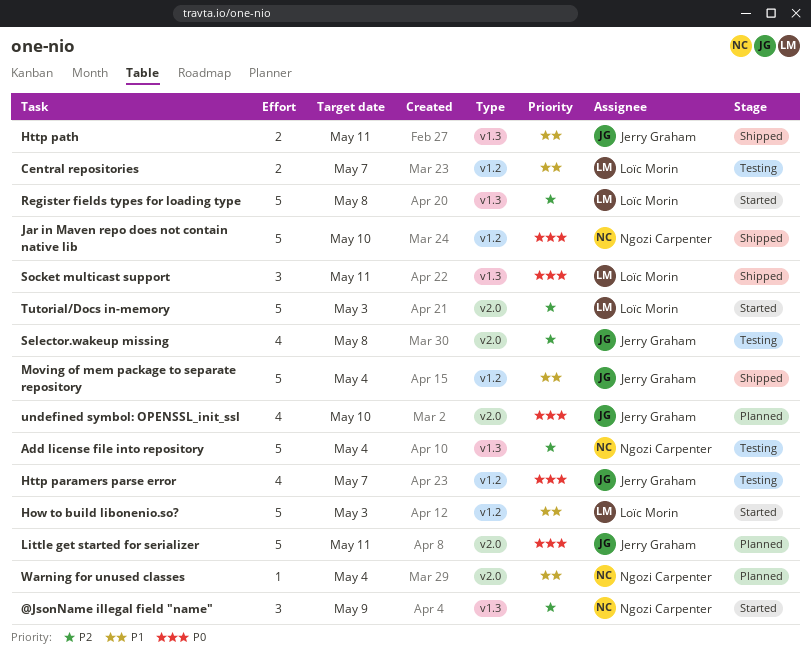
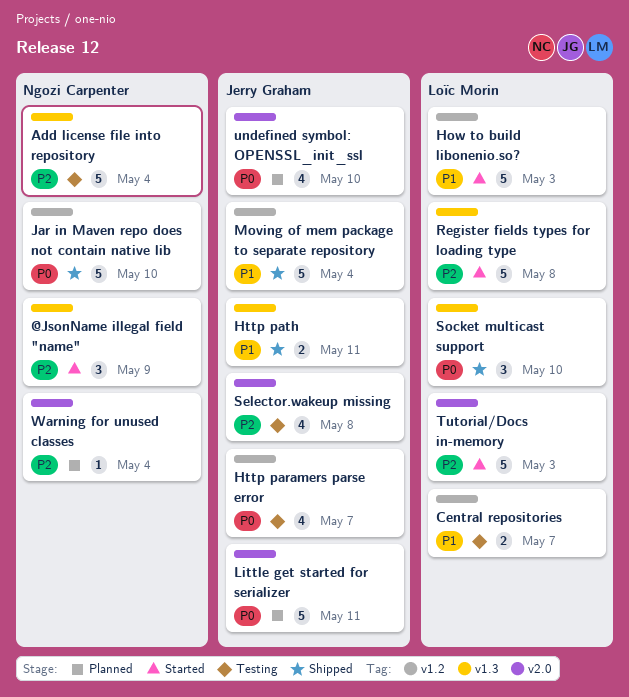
Socket multicast support, due: May 11 -> May 10
Warning for unused classes, priority: P1 -> P2

